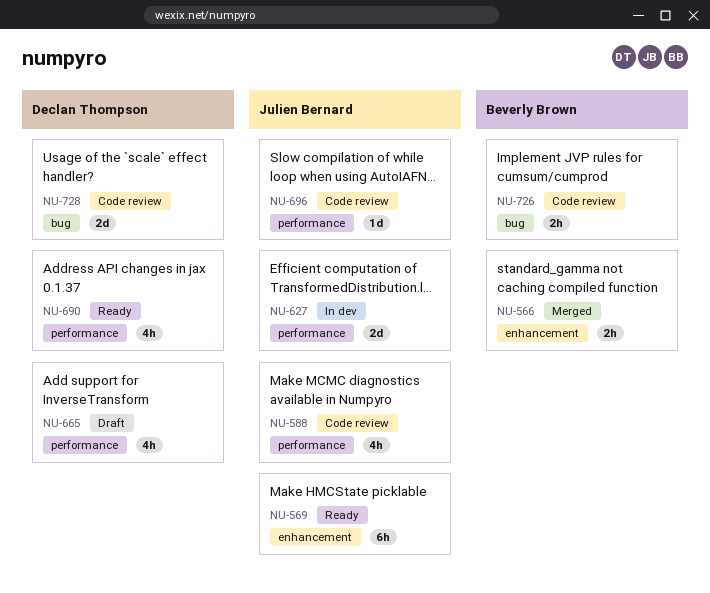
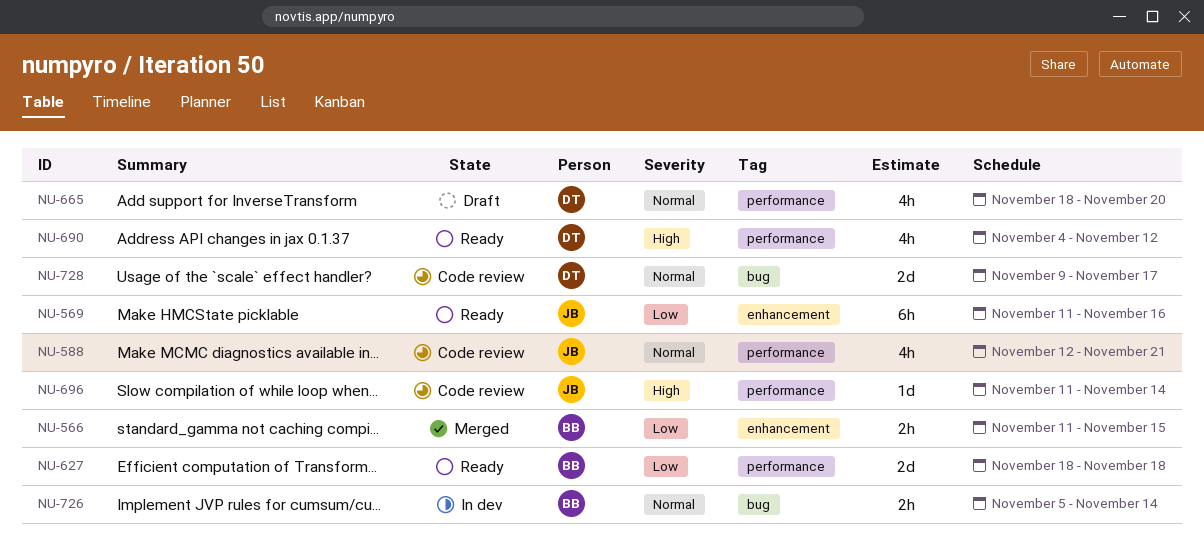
NU-627, status: In dev -> Ready
NU-627, owner: Julien Bernard -> Beverly Brown
NU-726, status: Code review -> In dev

